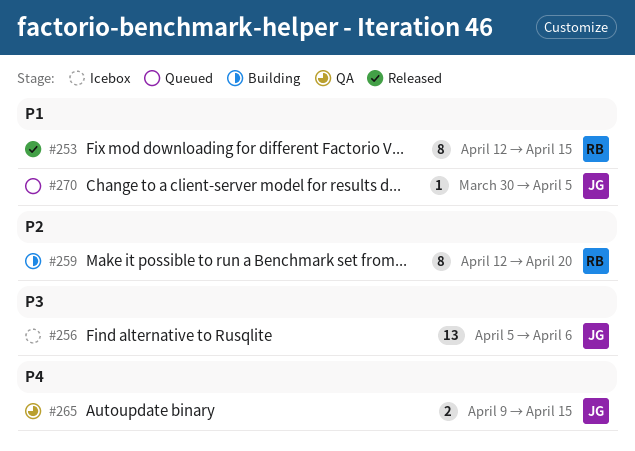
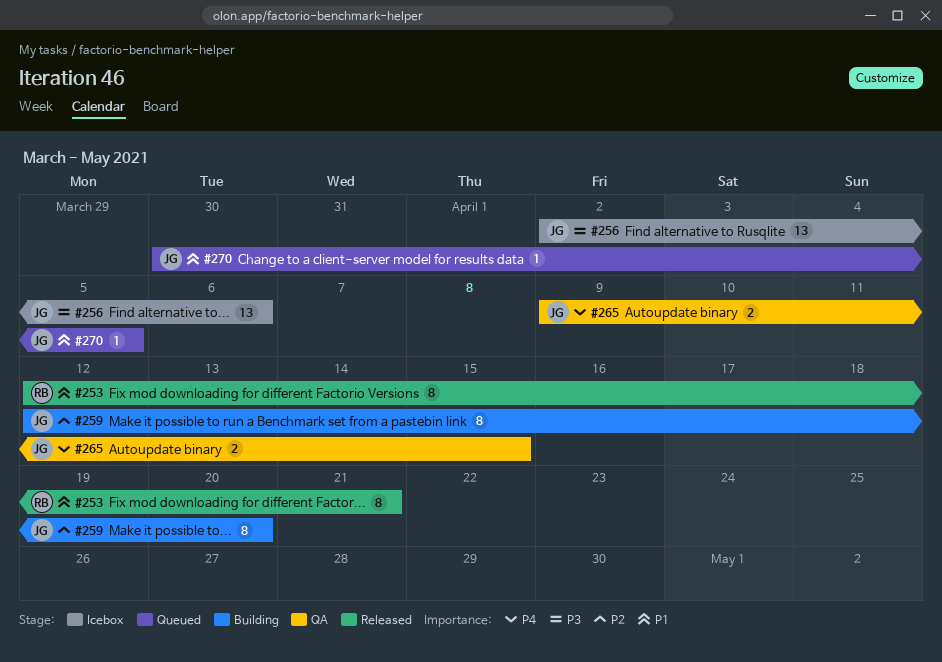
#253, due: Apr 15 -> Apr 21
#256, start: Apr 5 -> Apr 2
#259, owner: RB -> JG

